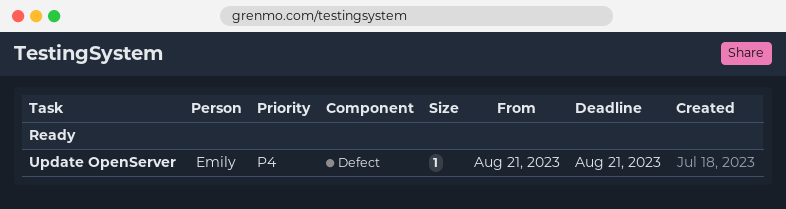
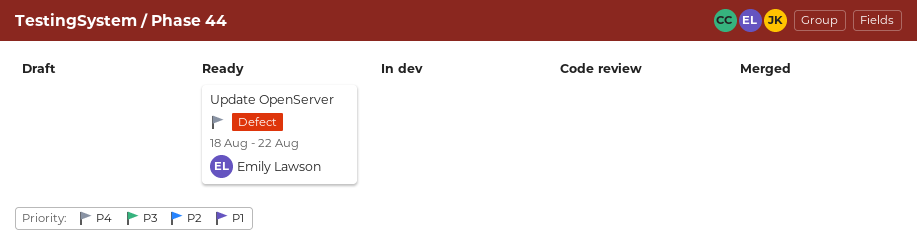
Update OpenServer, start: Aug 21 -> Aug 18
Update OpenServer, due: Aug 21 -> Aug 22

